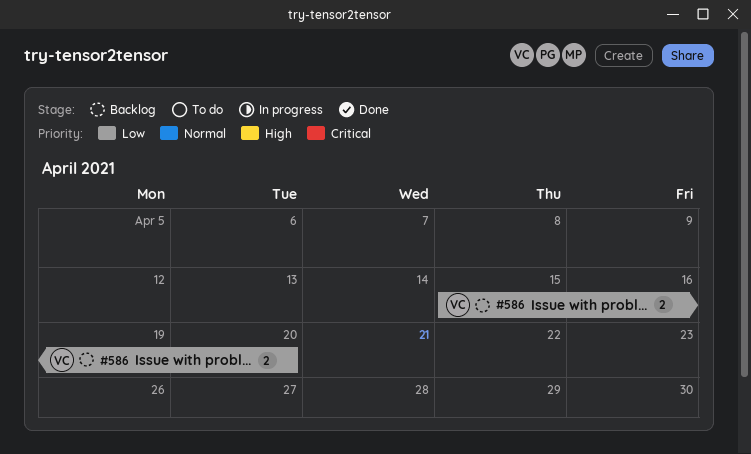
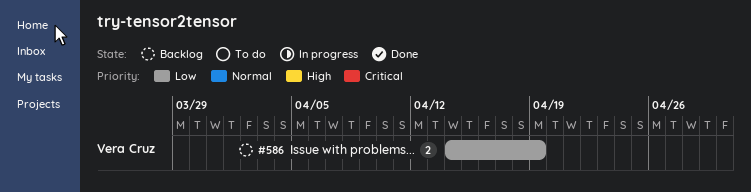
#586, start: Apr 15 -> Apr 14
#586, due: Apr 20 -> Apr 19

